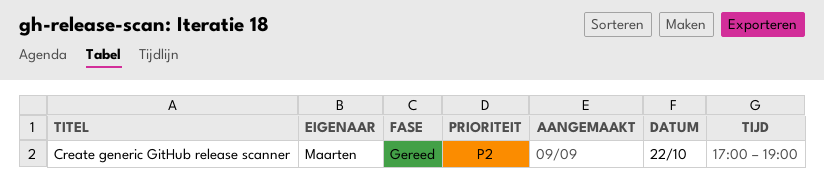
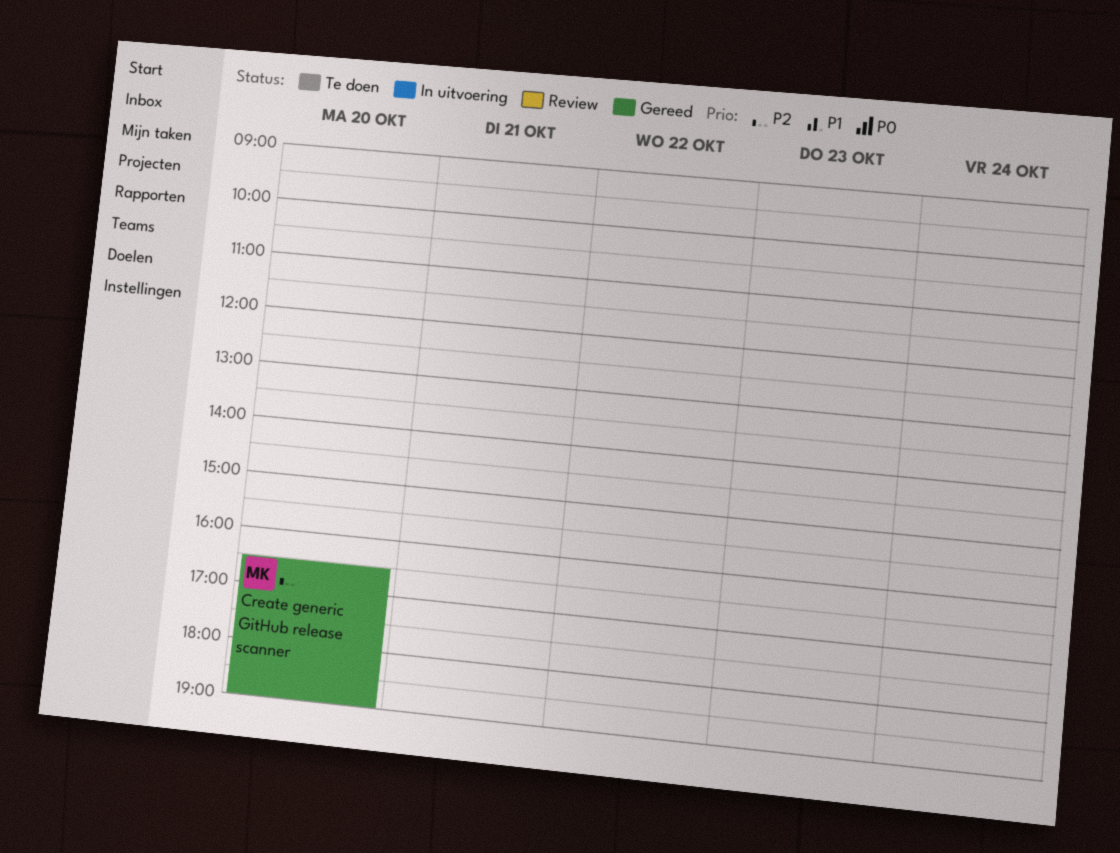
Create generic GitHub release scanner, day: Oct 22 -> Oct 20
Create generic GitHub release scanner, begins: 17:00 -> 16:30

